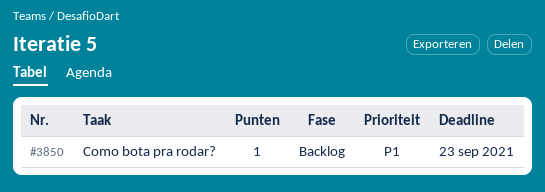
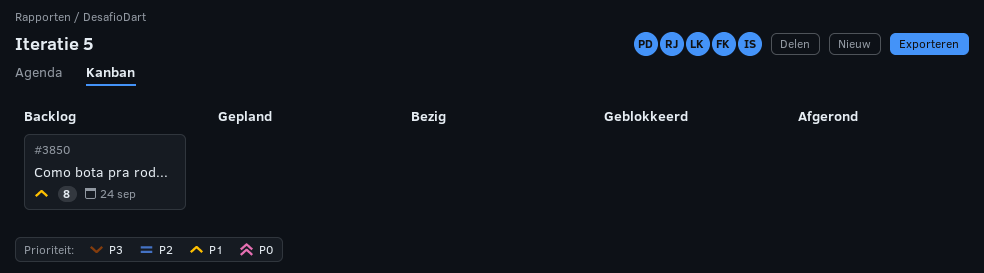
#3850, estimate: 1 -> 8
#3850, due: Sep 23 -> Sep 24

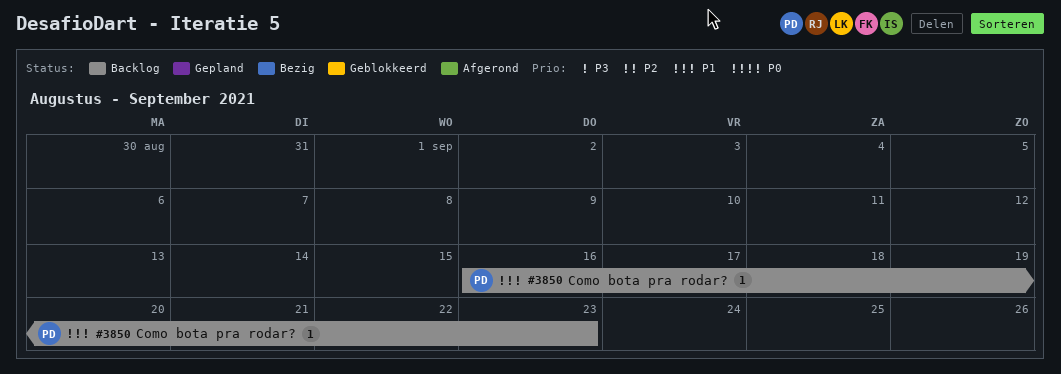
#3850, estimate: 8 -> 1
#3850, due: Sep 24 -> Sep 23

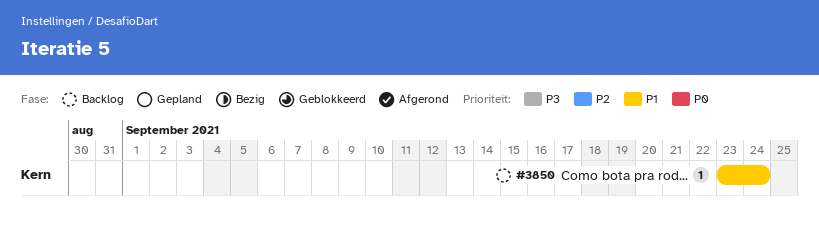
#3850, start: Sep 16 -> Sep 23
#3850, due: Sep 23 -> Sep 24

